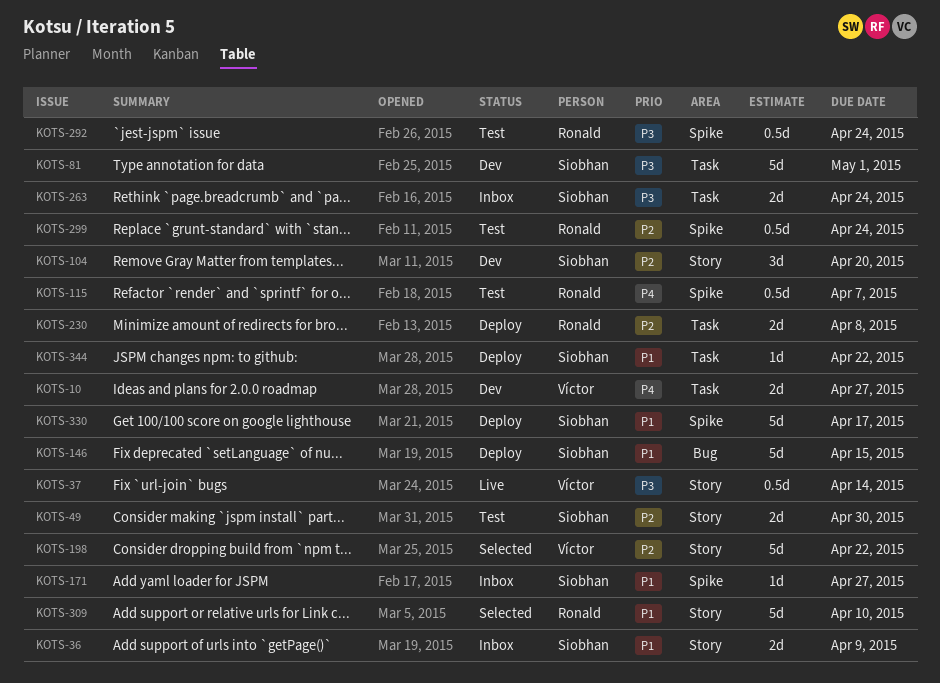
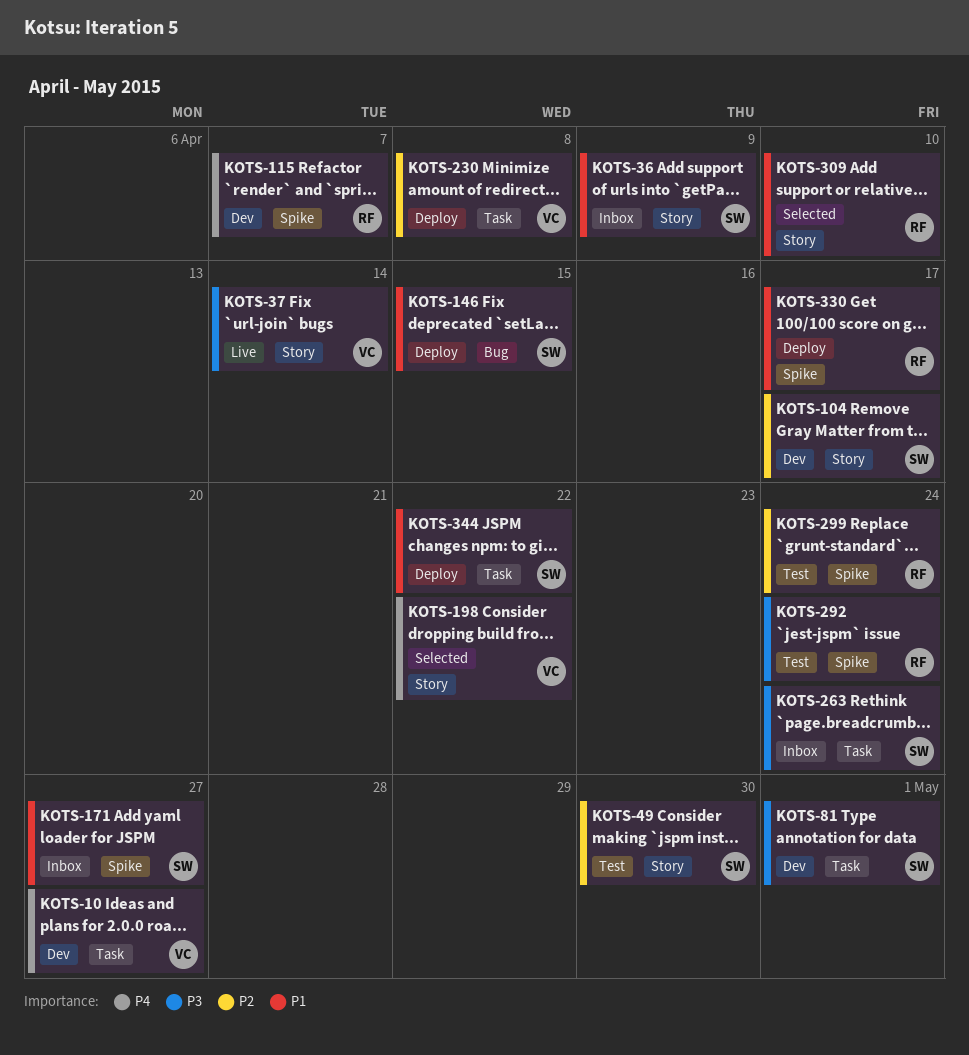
KOTS-104, due: Apr 20 -> Apr 17
KOTS-115, status: Test -> Dev
KOTS-198, priority: P2 -> P4
KOTS-230, owner: Ronald -> Víctor
KOTS-330, owner: Siobhan -> Ronald

